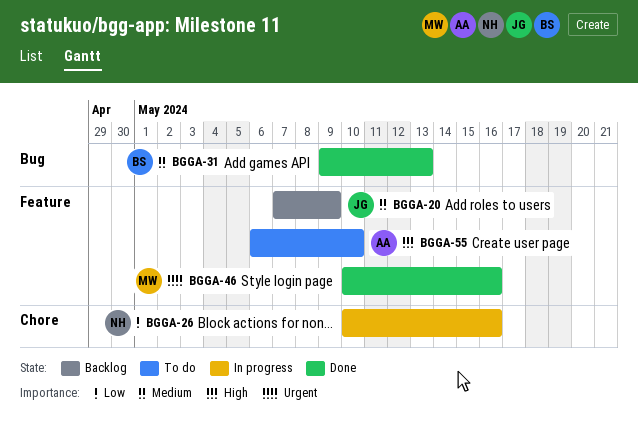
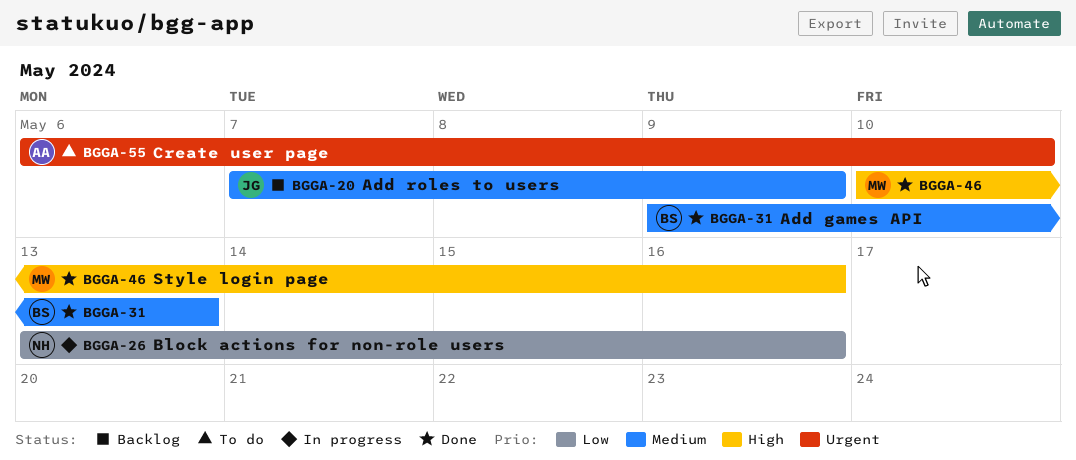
BGGA-26, start: May 10 -> May 13
BGGA-46, priority: Urgent -> High
BGGA-55, priority: High -> Urgent

